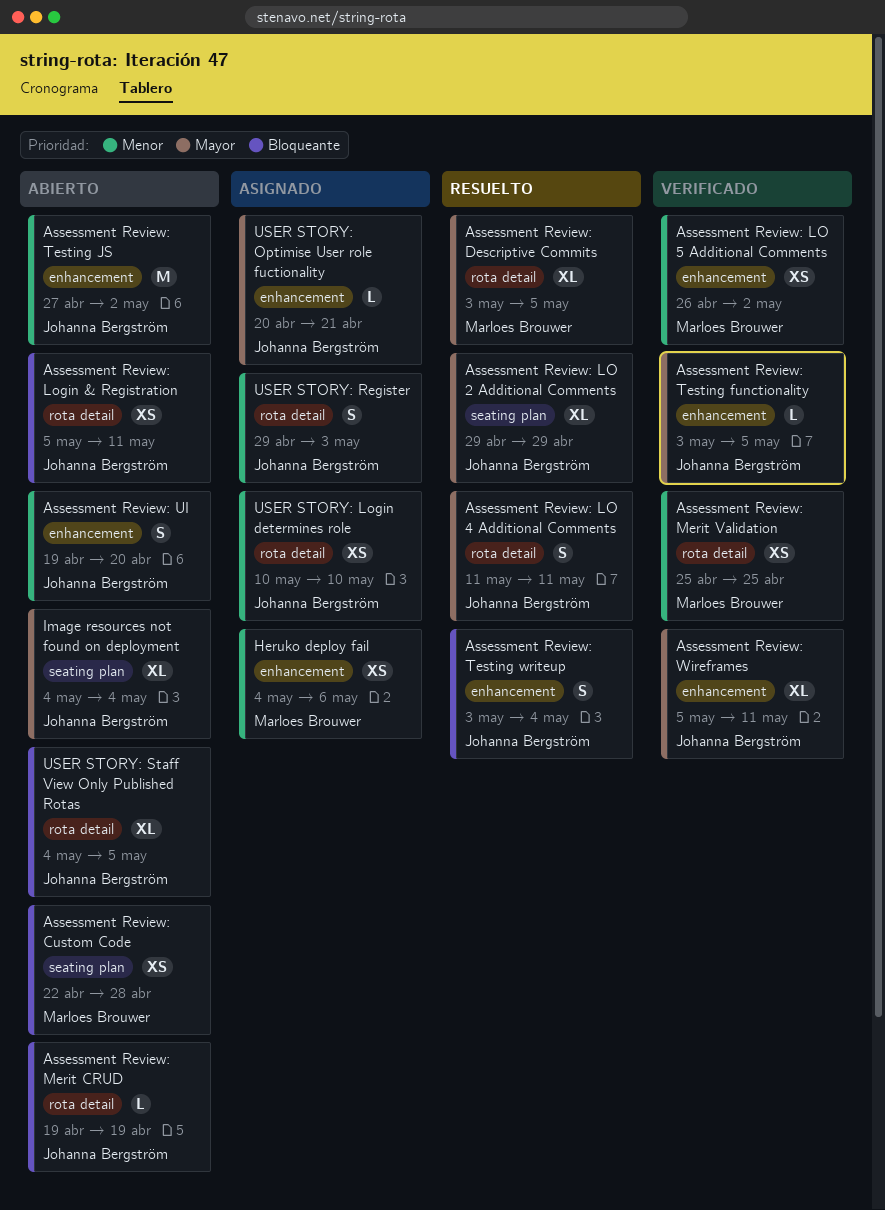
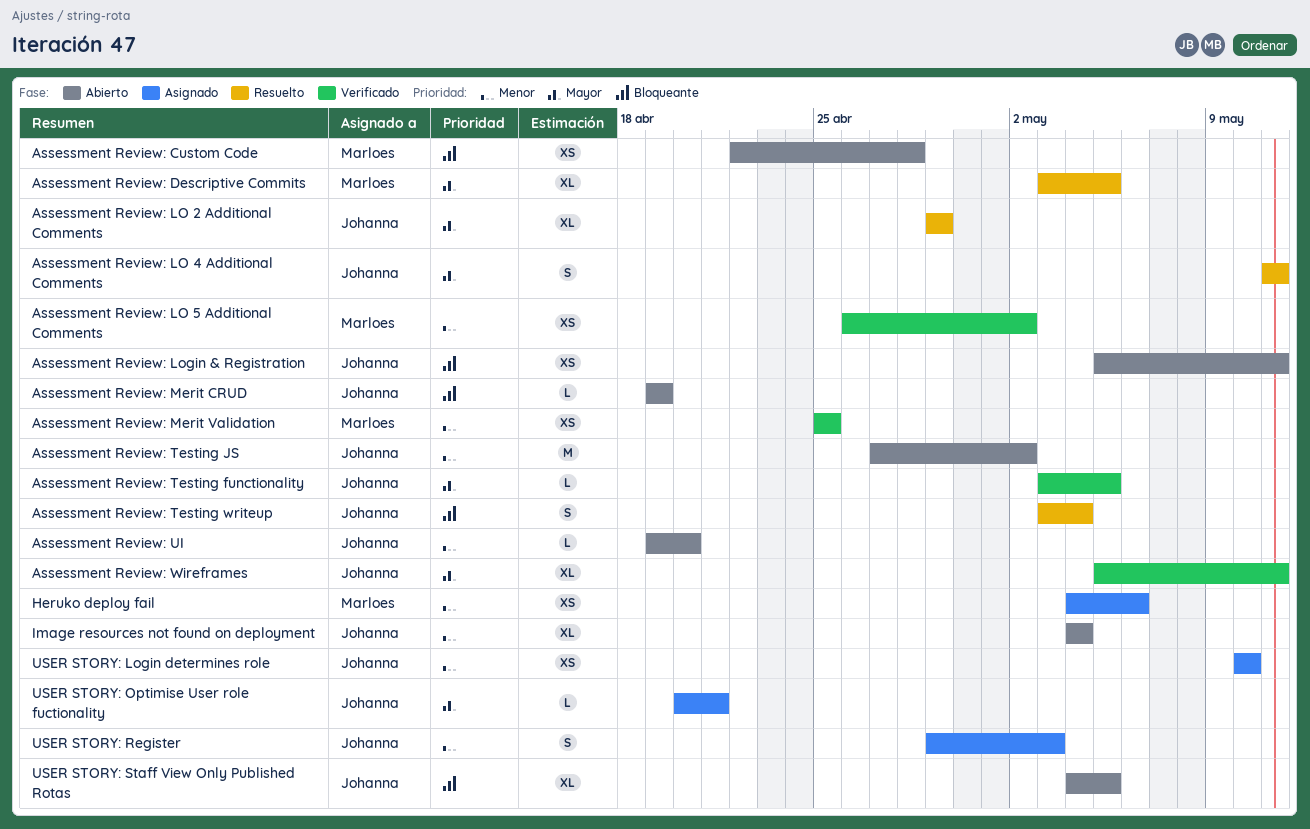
Assessment Review: UI, estimate: S -> L
Image resources not found on deployment, priority: Mayor -> Menor

